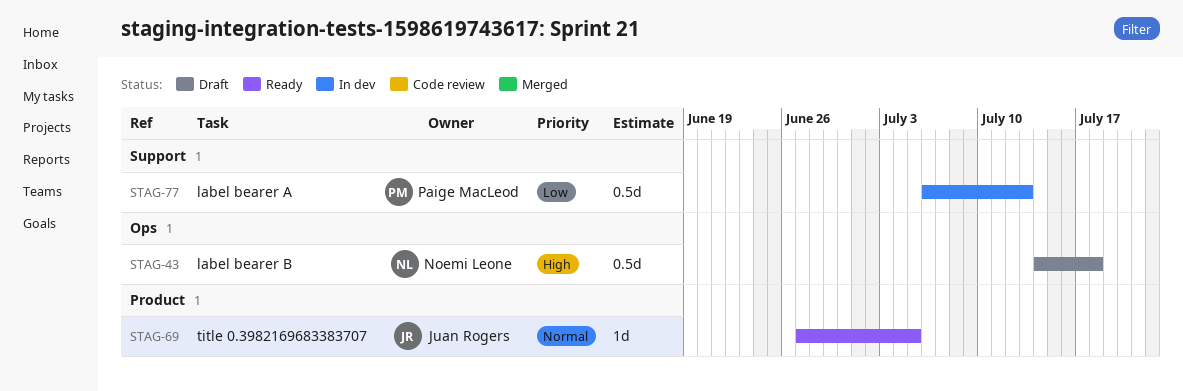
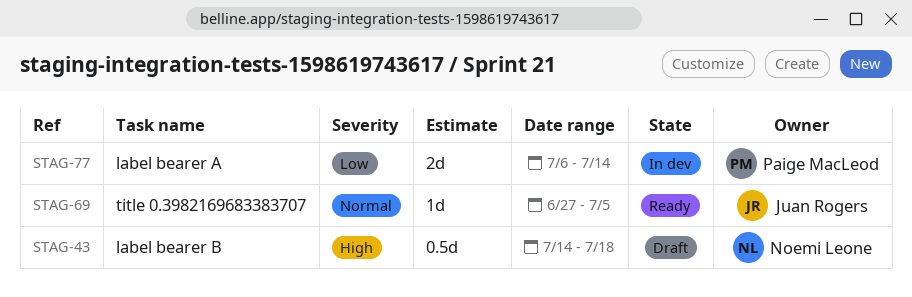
STAG-77, estimate: 0.5d -> 2d
STAG-77, due: Jul 13 -> Jul 14

